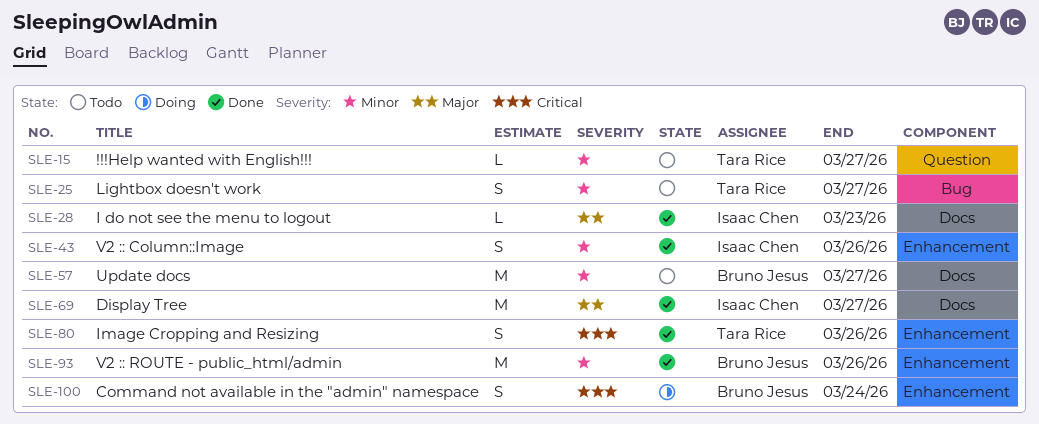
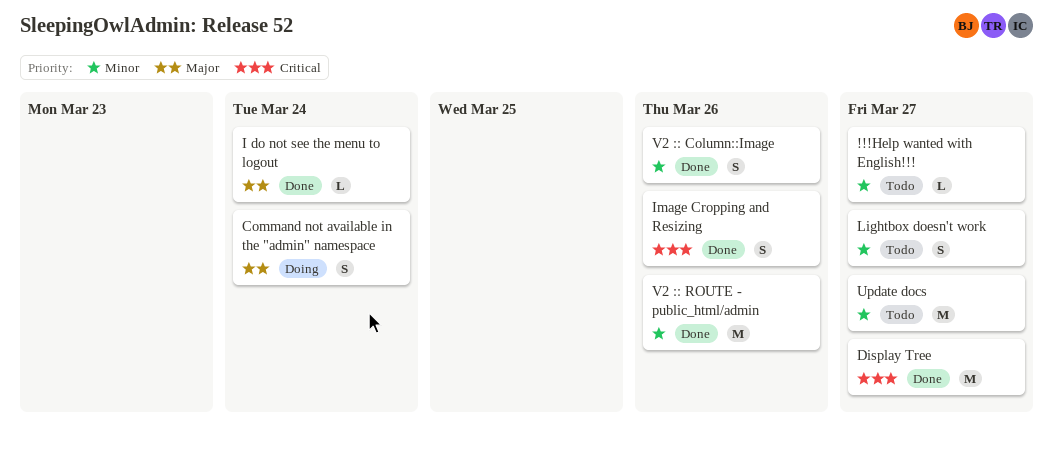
Command not available in the "admin" namespace, priority: Critical -> Major
Display Tree, priority: Major -> Critical
I do not see the menu to logout, due: Mar 23 -> Mar 24

